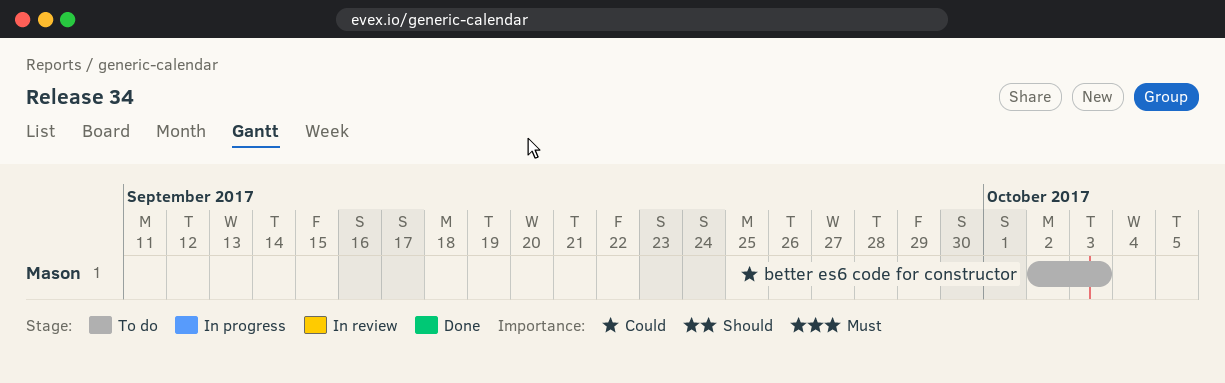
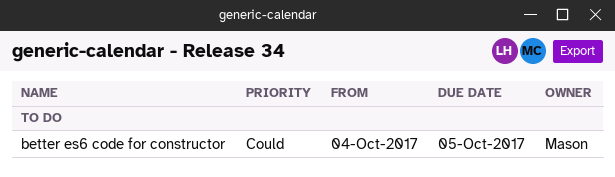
better es6 code for constructor, start: Oct 2 -> Oct 4
better es6 code for constructor, due: Oct 3 -> Oct 5

